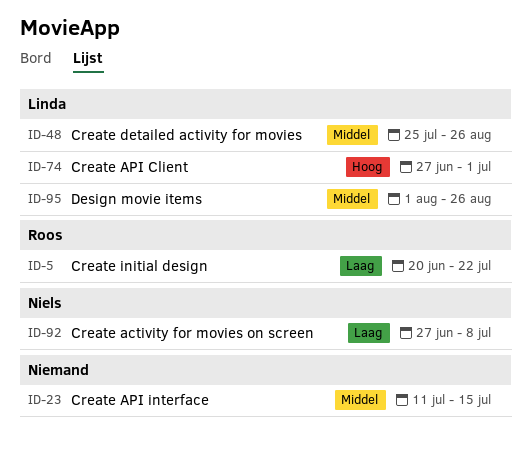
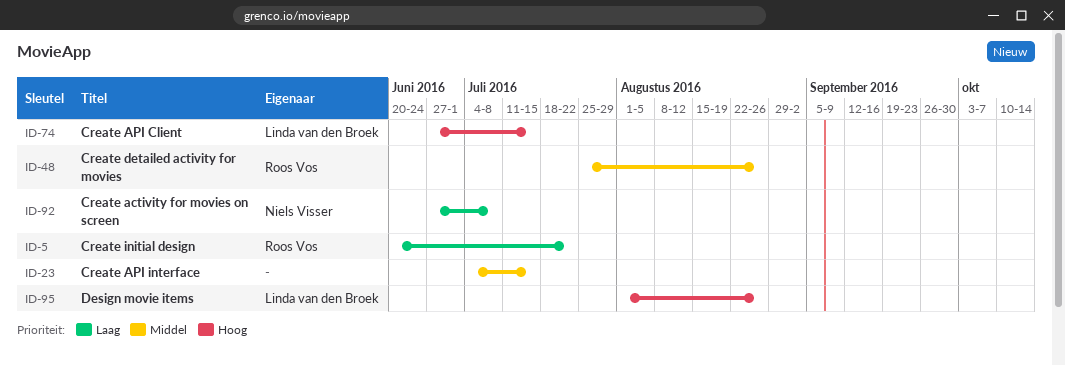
ID-23, start: Jul 11 -> Jul 4
ID-48, owner: Linda van den Broek -> Roos Vos
ID-74, due: Jul 1 -> Jul 15
ID-95, priority: Middel -> Hoog

